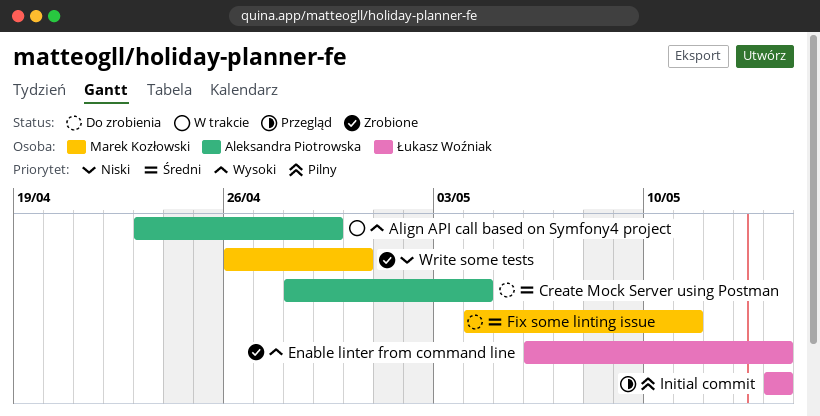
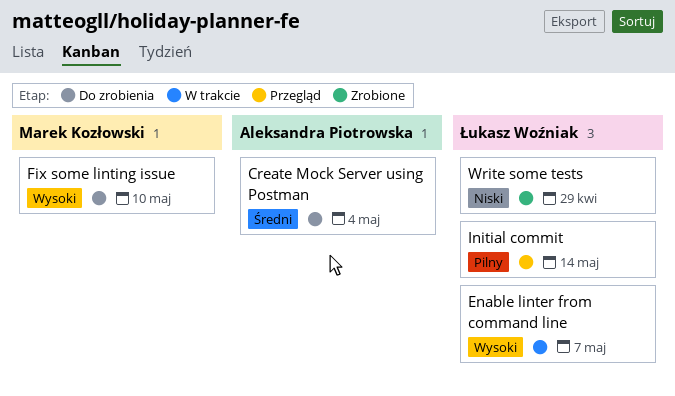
Align API call based on Symfony4 project: present -> none
Enable linter from command line, status: Zrobione -> W trakcie
Enable linter from command line, due: May 14 -> May 7
Fix some linting issue, priority: Średni -> Wysoki
Fix some linting issue, due: May 11 -> May 10
Write some tests, owner: Marek Kozłowski -> Łukasz Woźniak
Write some tests, due: Apr 30 -> Apr 29

